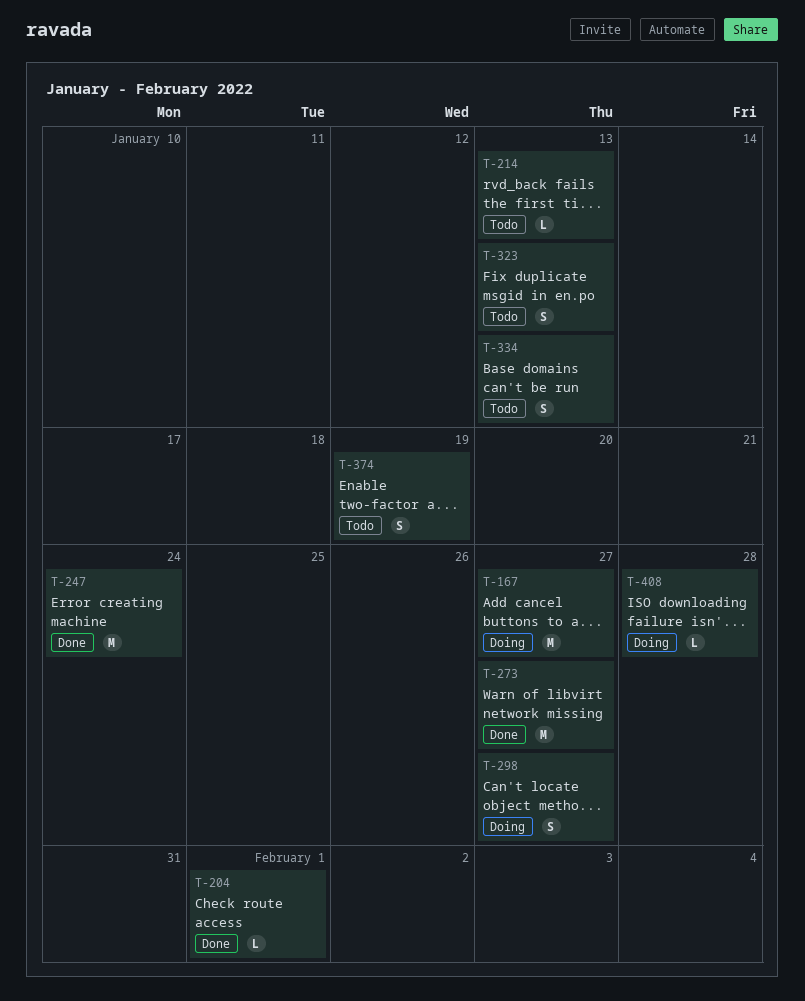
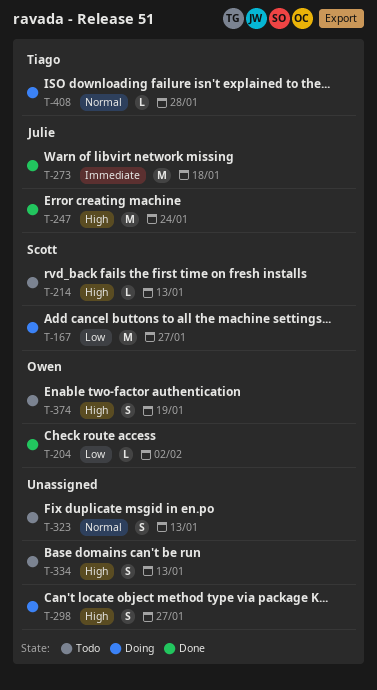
T-204, due: Feb 1 -> Feb 2
T-273, due: Jan 27 -> Jan 18

